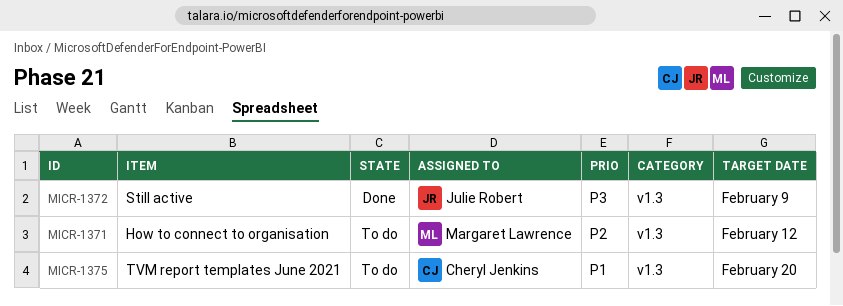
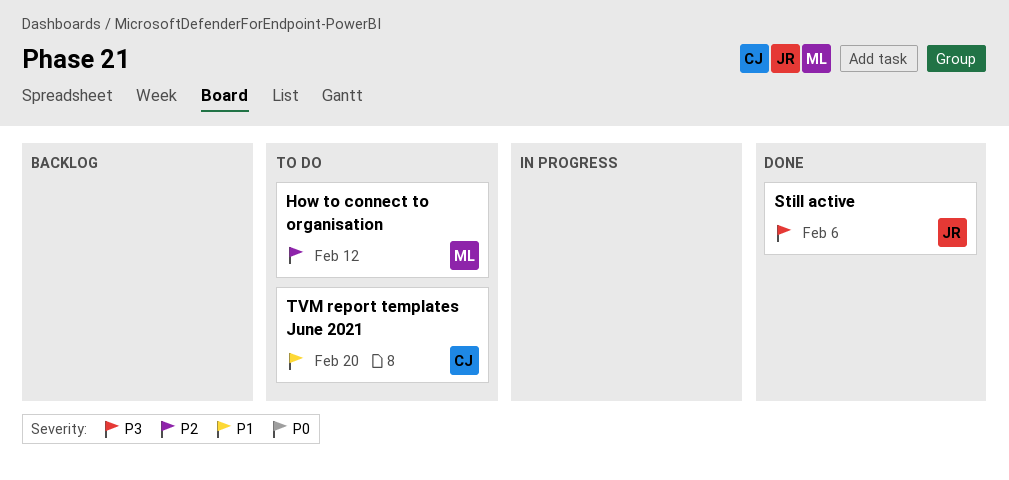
Still active, due: Feb 9 -> Feb 6

